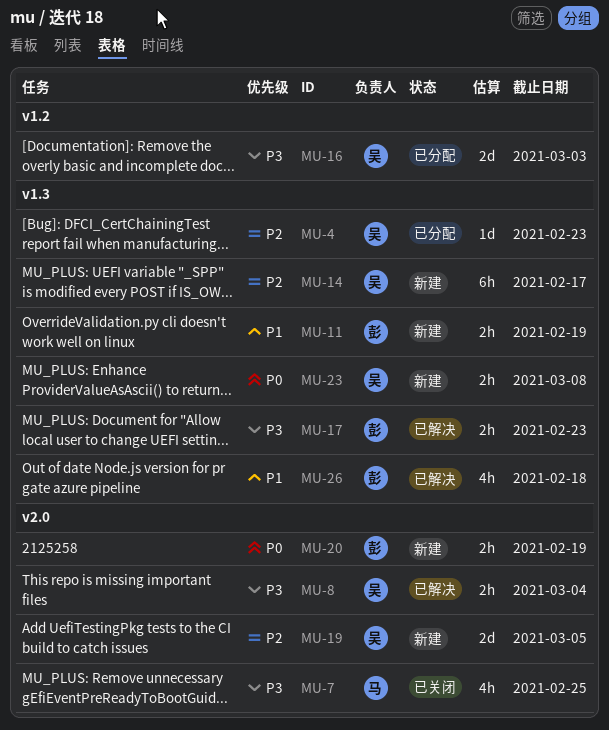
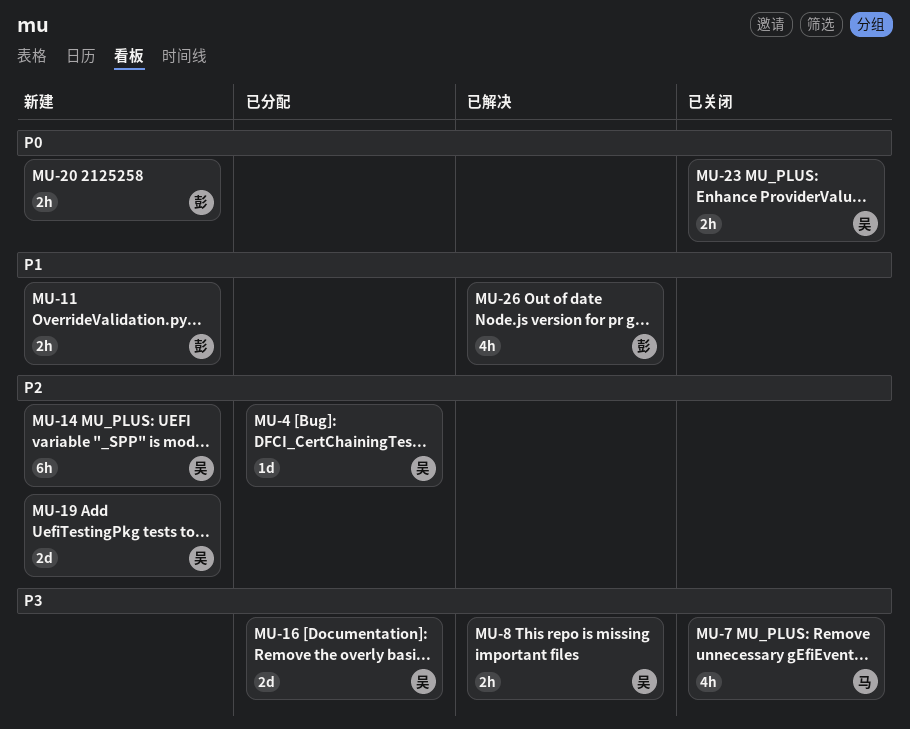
MU-17: present -> none
MU-23, status: 新建 -> 已关闭

